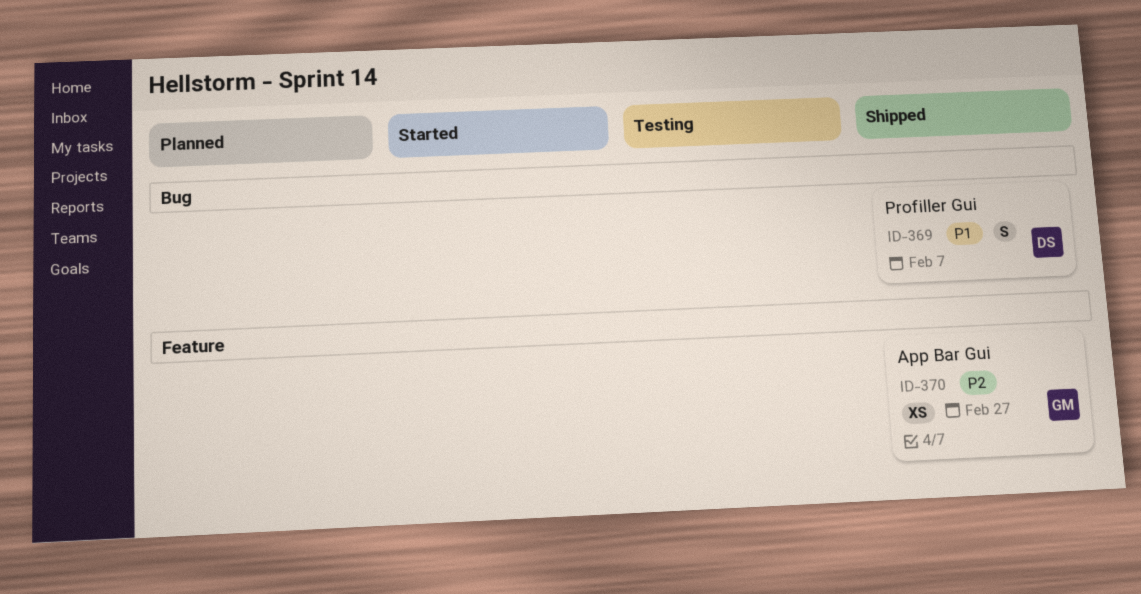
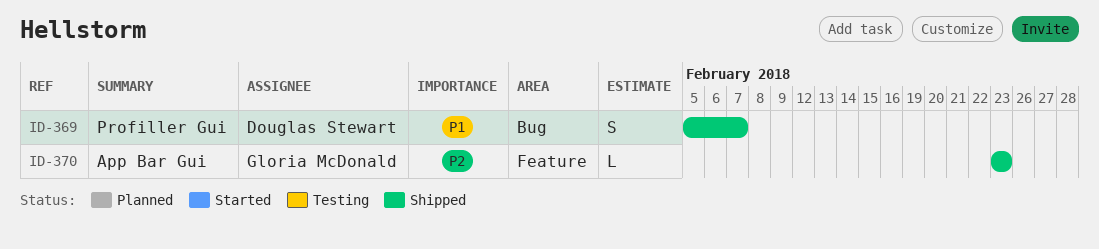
ID-370, estimate: XS -> L
ID-370, due: Feb 27 -> Feb 23

